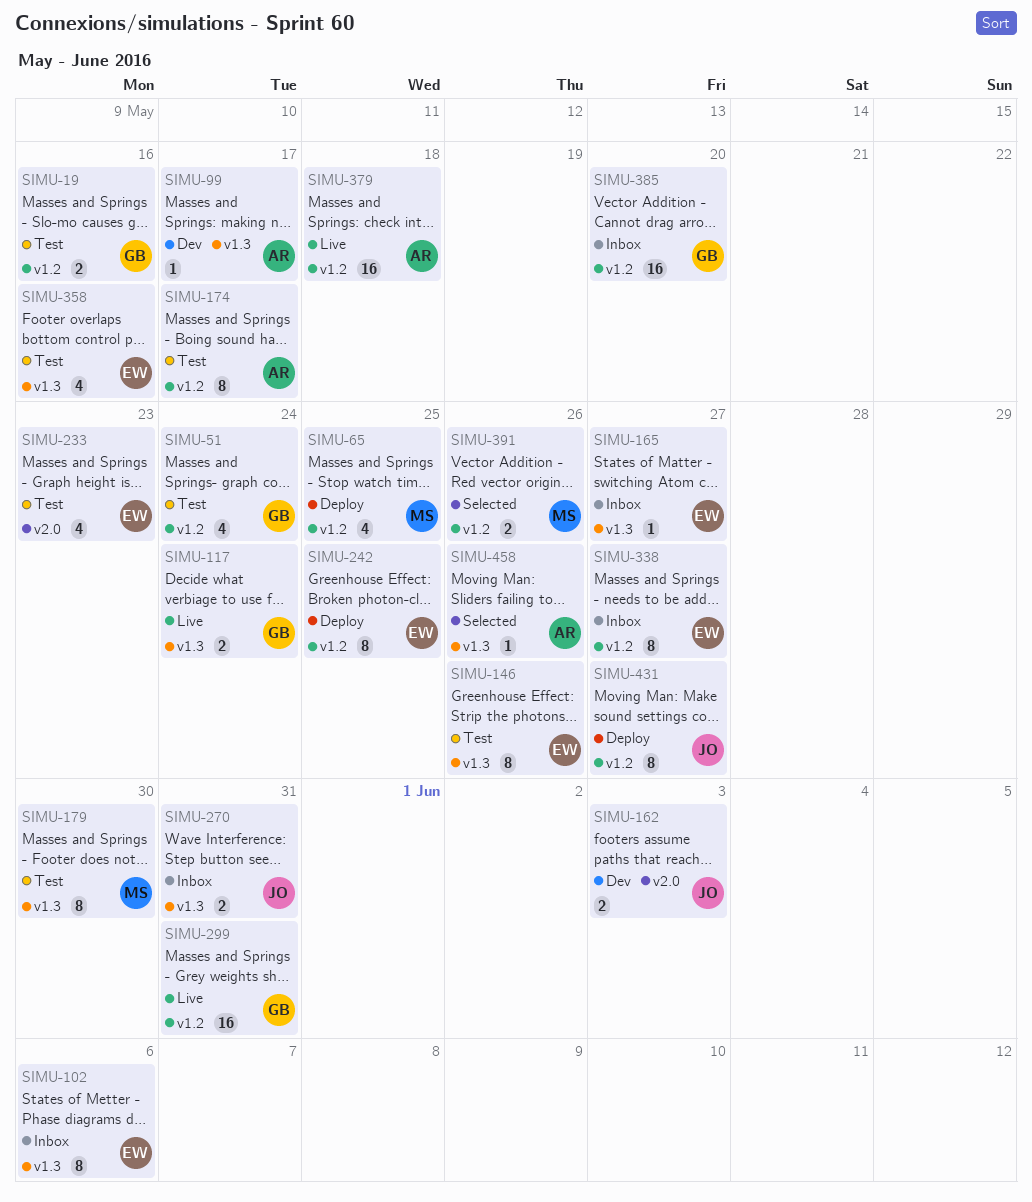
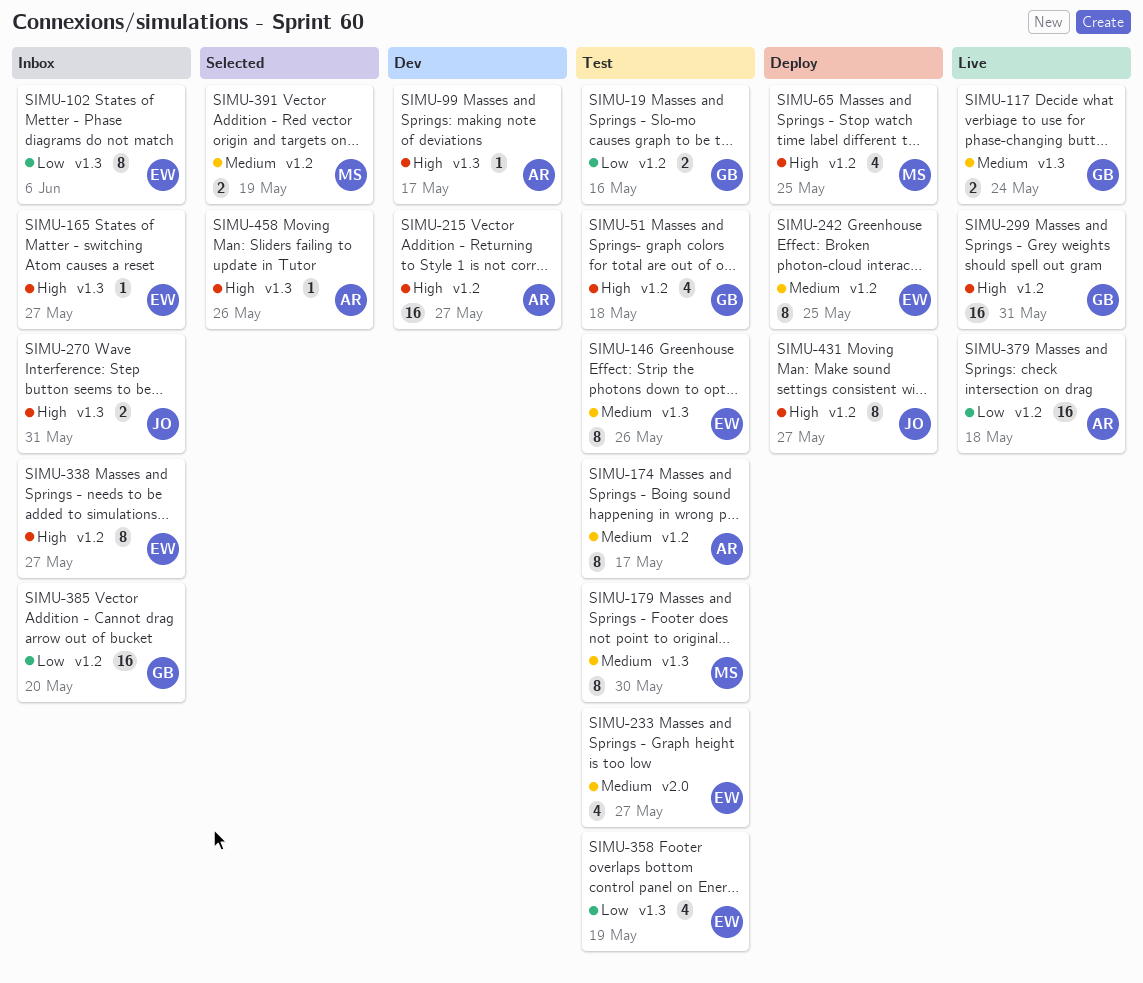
SIMU-51, due: May 24 -> May 18
SIMU-162: present -> none
SIMU-215: none -> present
SIMU-233, due: May 23 -> May 27
SIMU-358, due: May 16 -> May 19
SIMU-391, due: May 26 -> May 19

